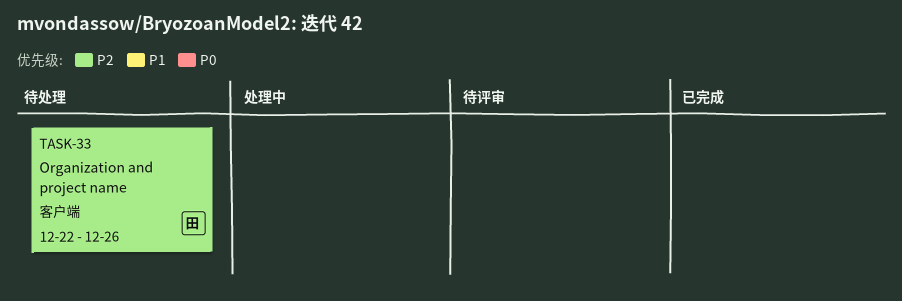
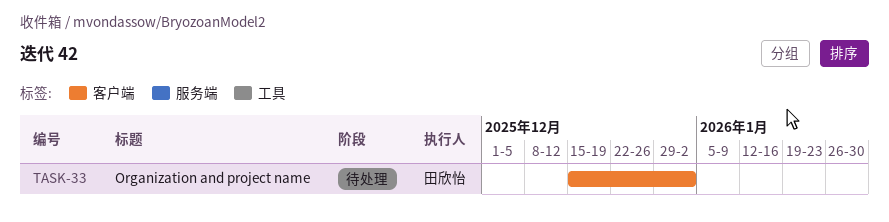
TASK-33, start: Dec 22 -> Dec 15
TASK-33, due: Dec 26 -> Jan 2

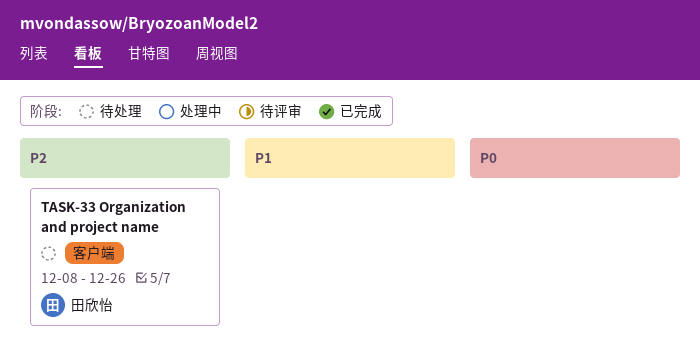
TASK-33, start: Dec 15 -> Dec 8
TASK-33, due: Jan 2 -> Dec 26

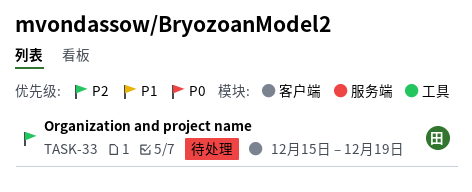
TASK-33, start: Dec 8 -> Dec 15
TASK-33, due: Dec 26 -> Dec 19

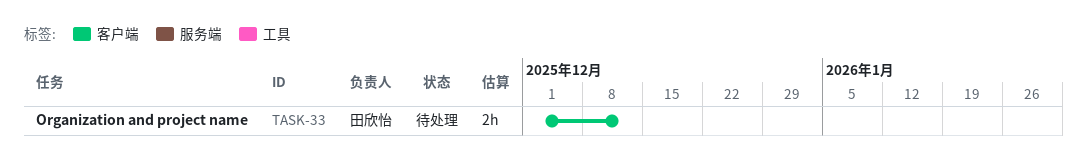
TASK-33, start: Dec 15 -> Dec 1
TASK-33, due: Dec 19 -> Dec 12

